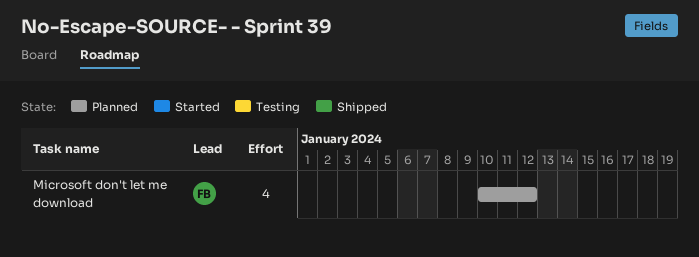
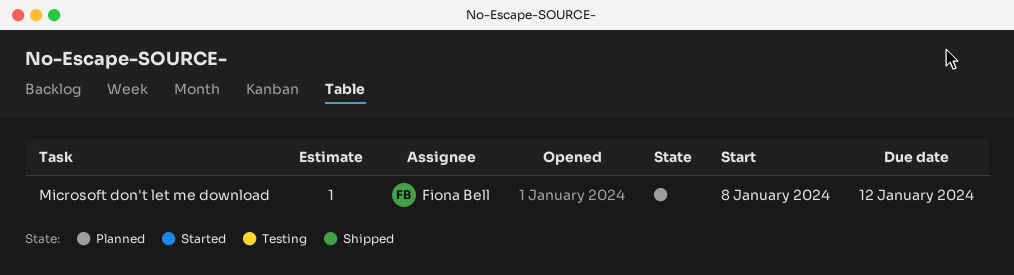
Microsoft don't let me download, estimate: 4 -> 1
Microsoft don't let me download, start: Jan 10 -> Jan 8

